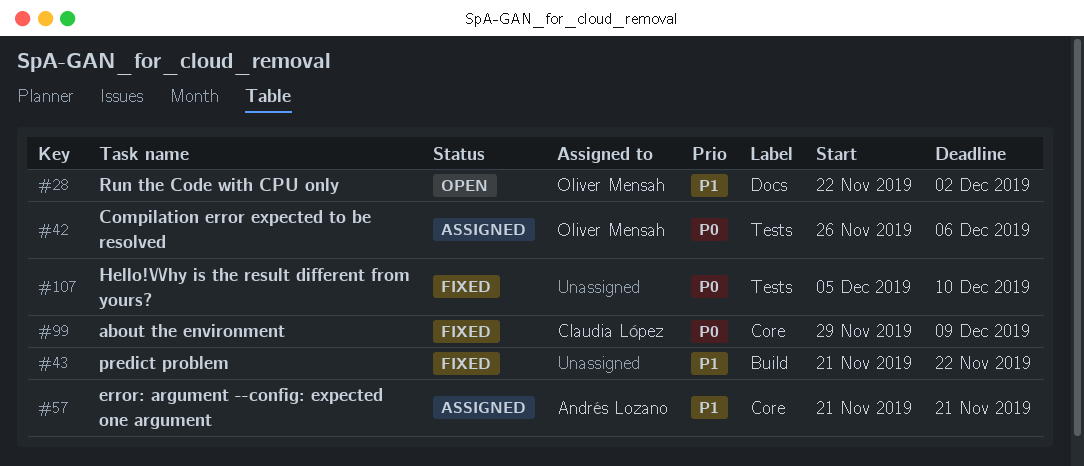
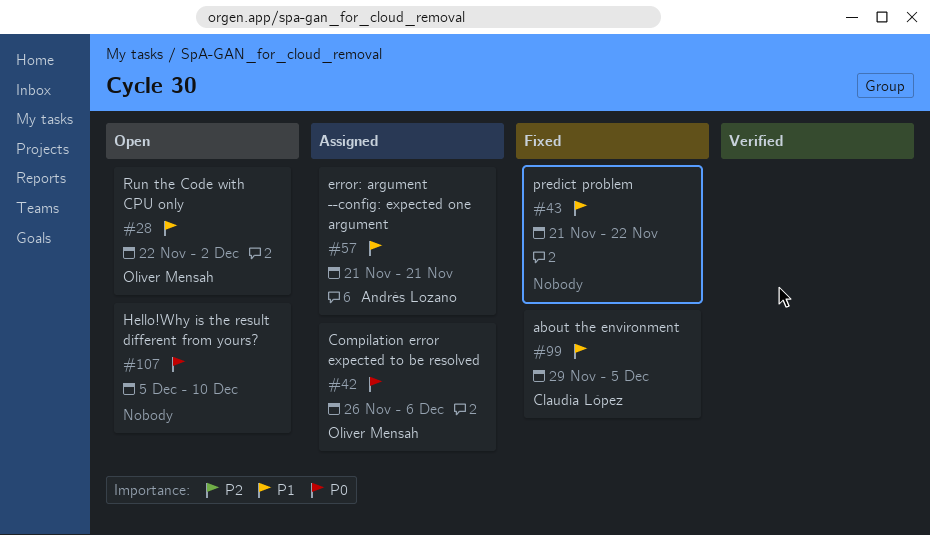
#99, priority: P0 -> P1
#99, due: Dec 9 -> Dec 5
#107, status: Fixed -> Open

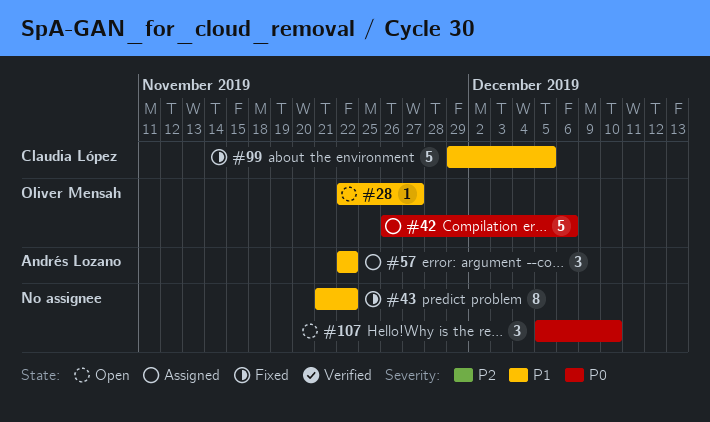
#28, due: Dec 2 -> Nov 27
#57, start: Nov 21 -> Nov 22
#57, due: Nov 21 -> Nov 22

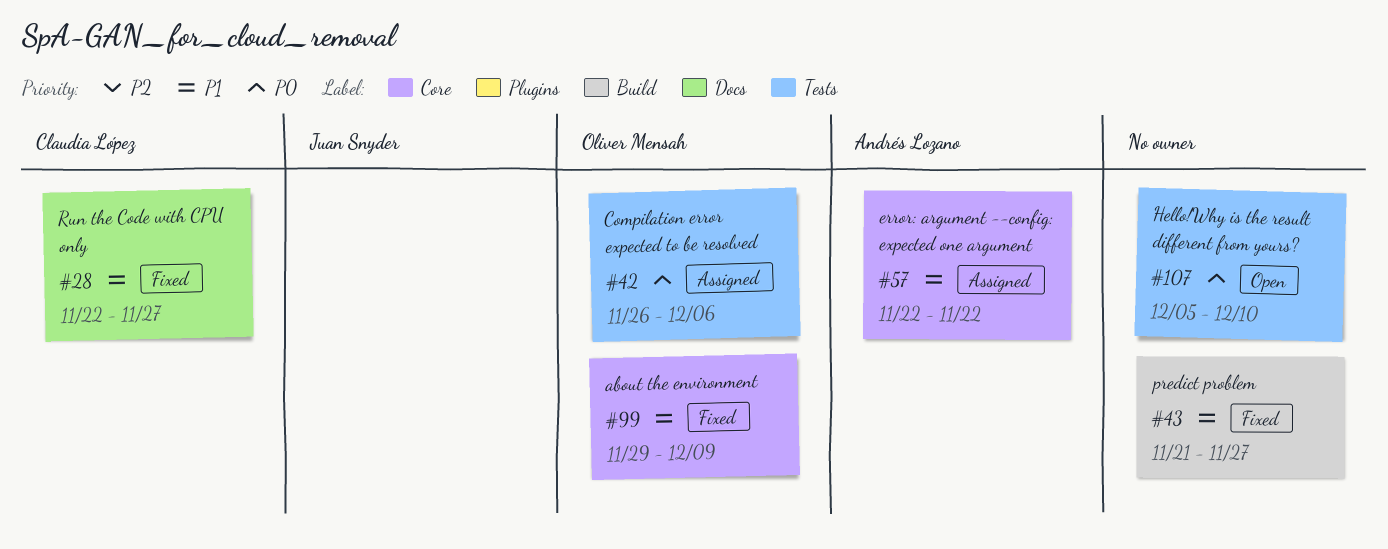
#28, status: Open -> Fixed
#28, owner: Oliver Mensah -> Claudia López
#43, due: Nov 22 -> Nov 27
#99, owner: Claudia López -> Oliver Mensah
#99, due: Dec 5 -> Dec 9

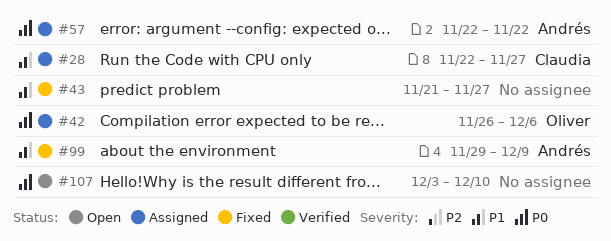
#28, status: Fixed -> Assigned
#57, priority: P1 -> P0
#99, owner: Oliver Mensah -> Andrés Lozano
#107, start: Dec 5 -> Dec 3

